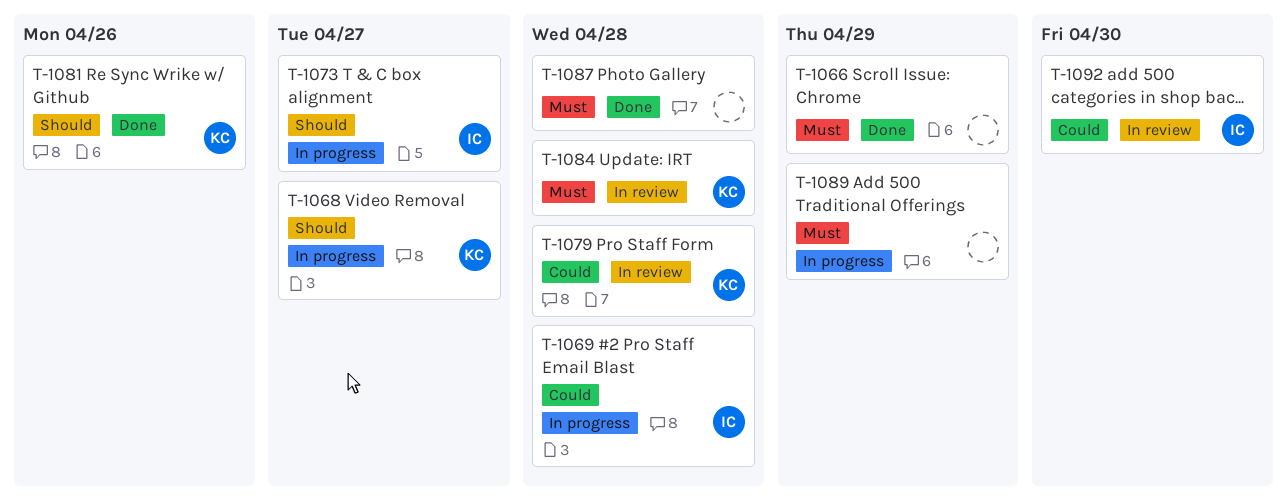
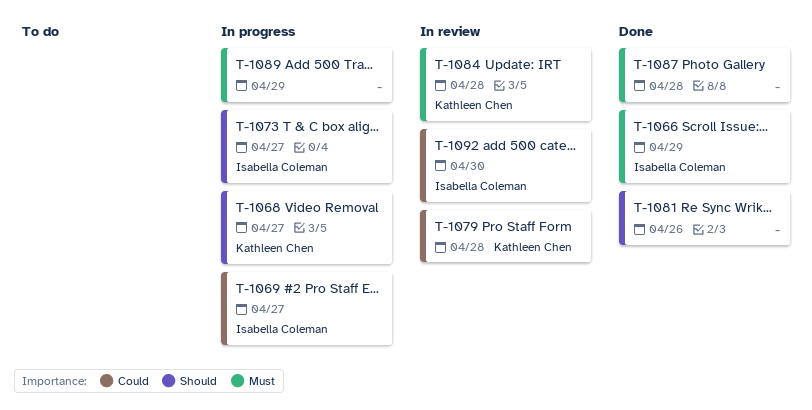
T-1066, owner: none -> Isabella Coleman
T-1069, due: Apr 28 -> Apr 27
T-1081, owner: Kathleen Chen -> none

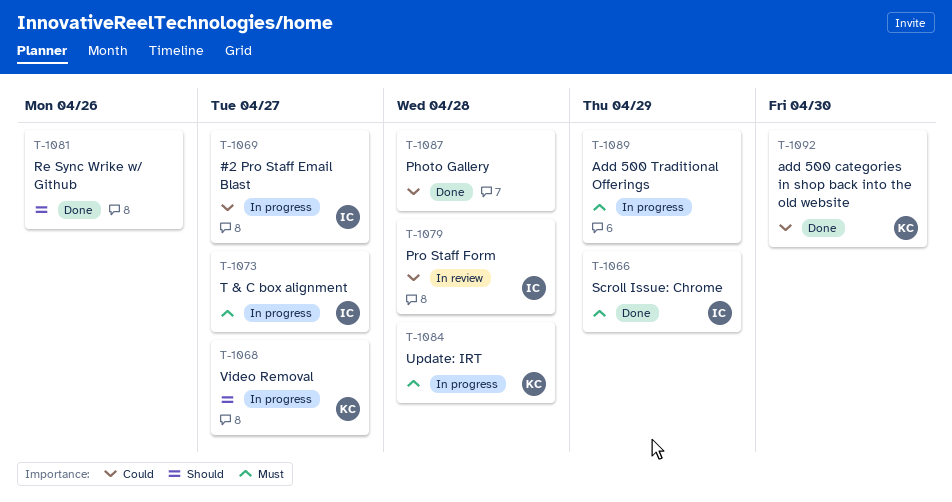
T-1073, priority: Should -> Must
T-1079, owner: Kathleen Chen -> Isabella Coleman
T-1084, status: In review -> In progress
T-1087, priority: Must -> Could
T-1092, status: In review -> Done
T-1092, owner: Isabella Coleman -> Kathleen Chen

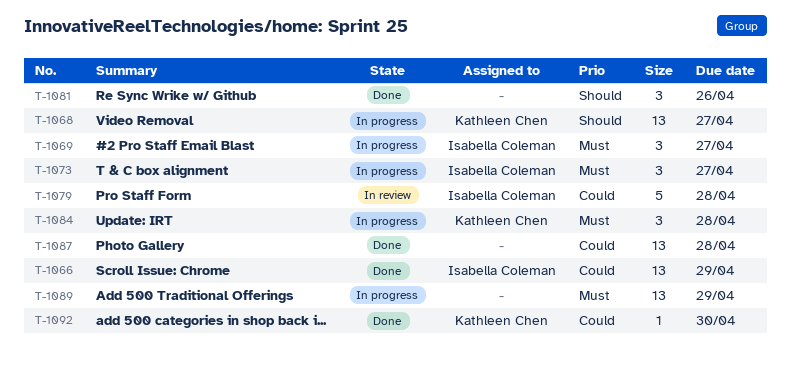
T-1066, priority: Must -> Could
T-1069, priority: Could -> Must

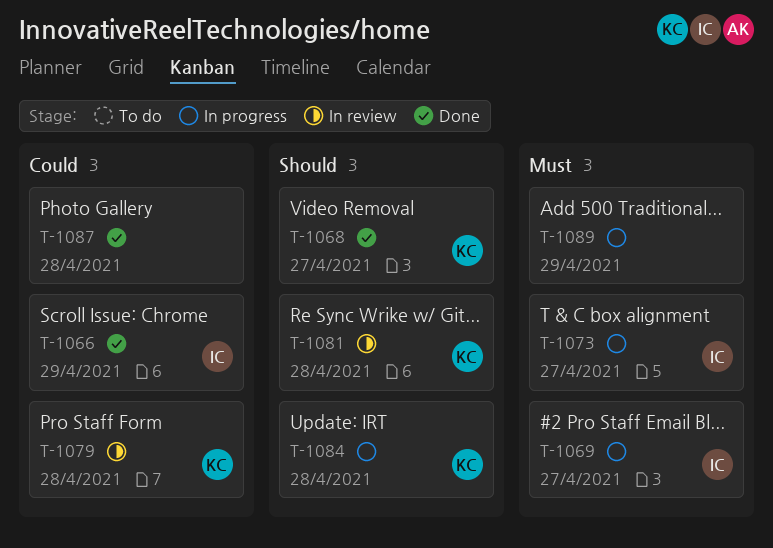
T-1068, status: In progress -> Done
T-1079, owner: Isabella Coleman -> Kathleen Chen
T-1081, status: Done -> In review
T-1081, owner: none -> Kathleen Chen
T-1081, due: Apr 26 -> Apr 28
T-1084, priority: Must -> Should
T-1092: present -> none

